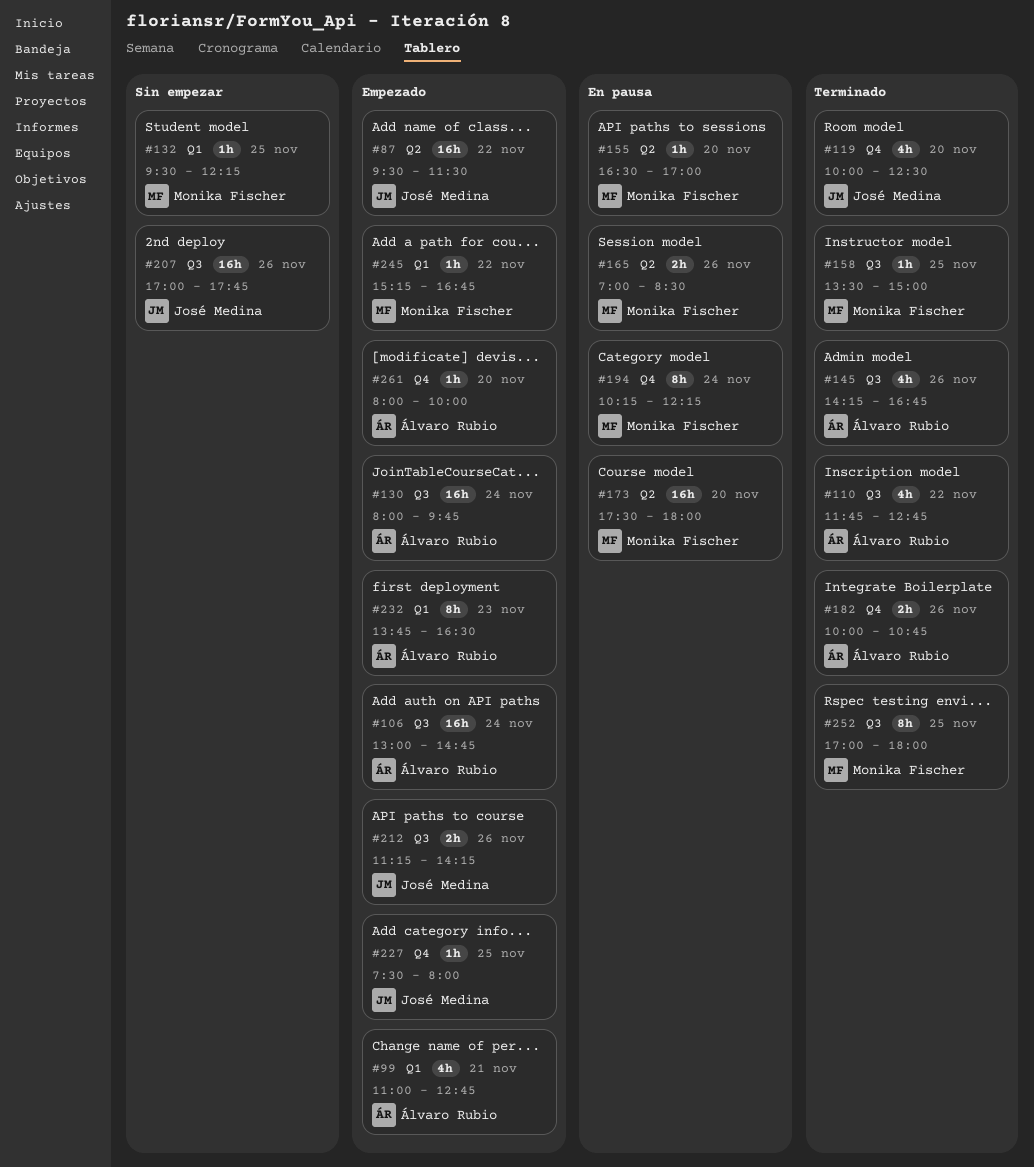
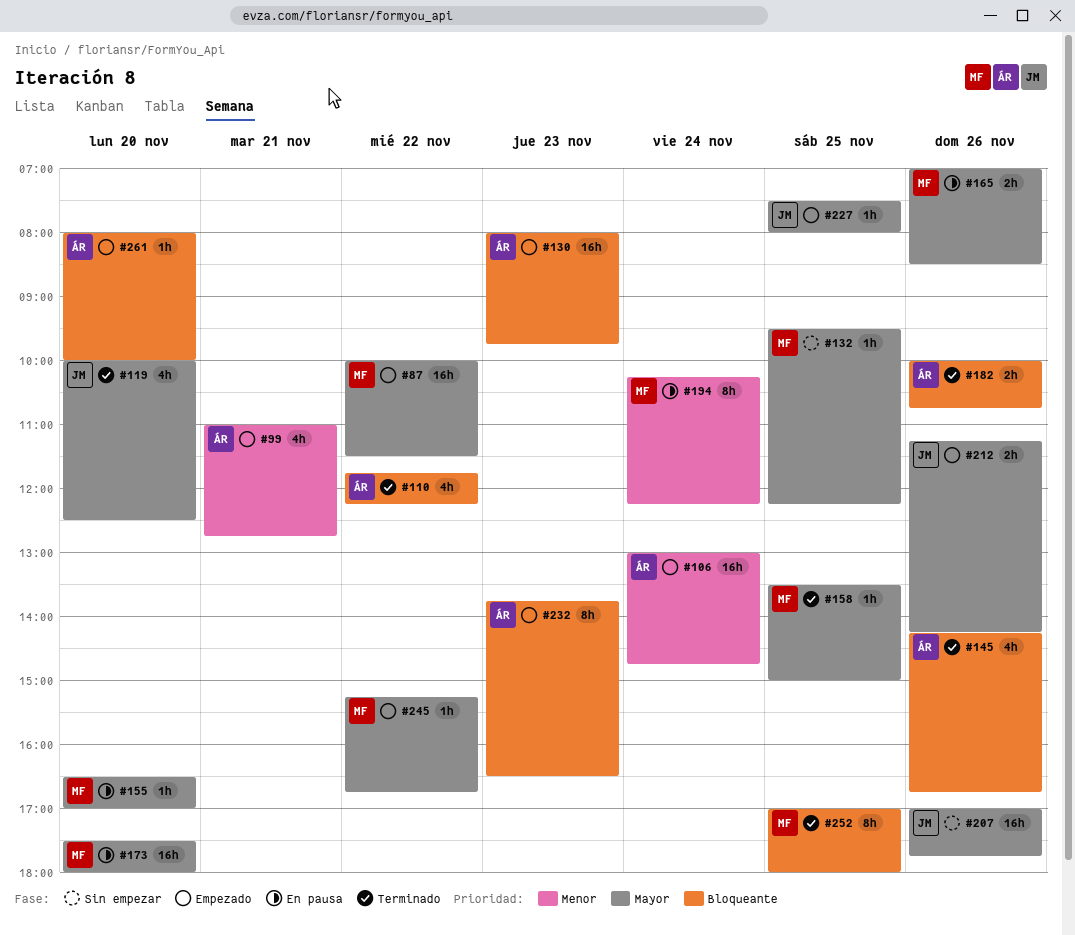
#87, owner: José Medina -> Monika Fischer
#87, begins: 09:30 -> 10:00
#110, ends: 12:45 -> 12:15
#130, day: Nov 24 -> Nov 23

